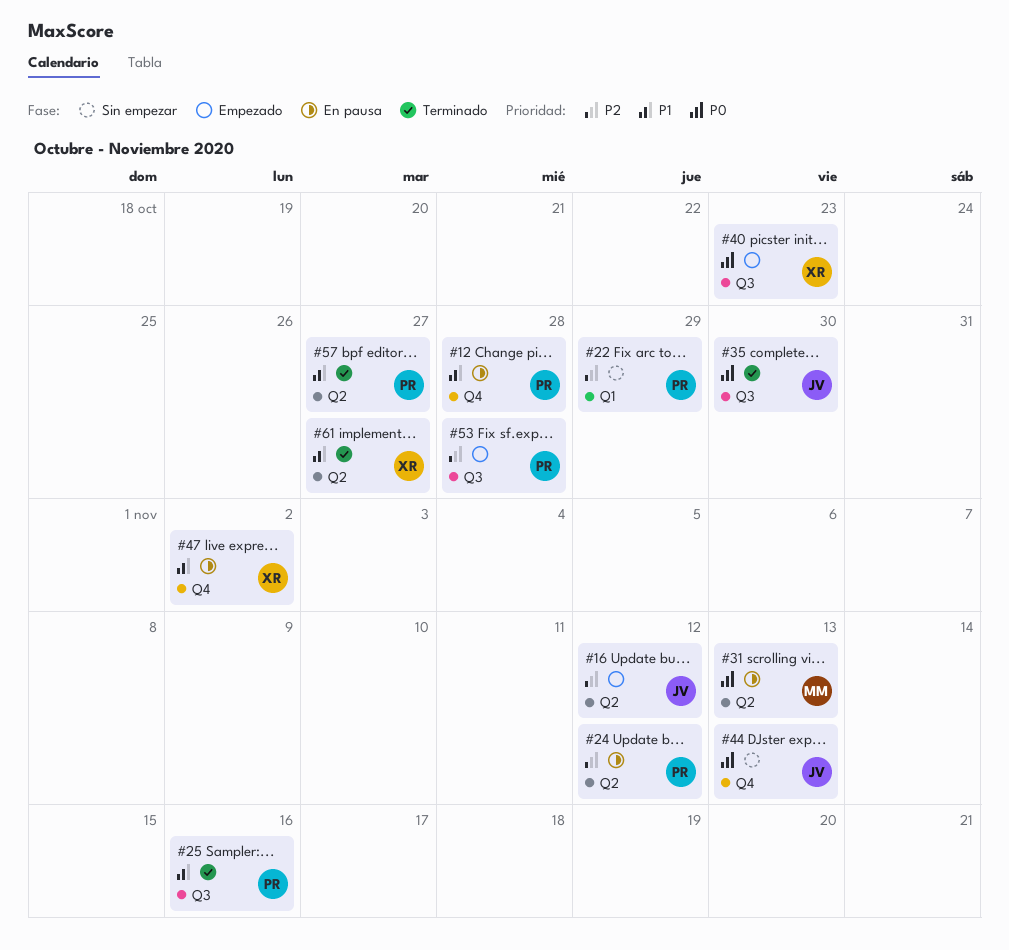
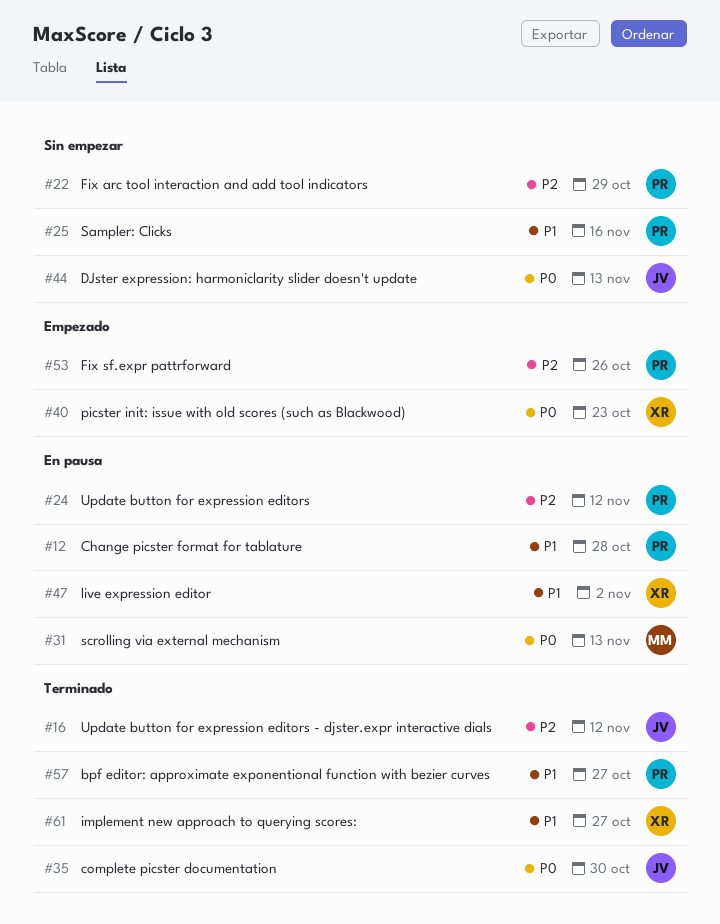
#16, status: Empezado -> Terminado
#25, status: Terminado -> Sin empezar
#53, due: Oct 28 -> Oct 26

